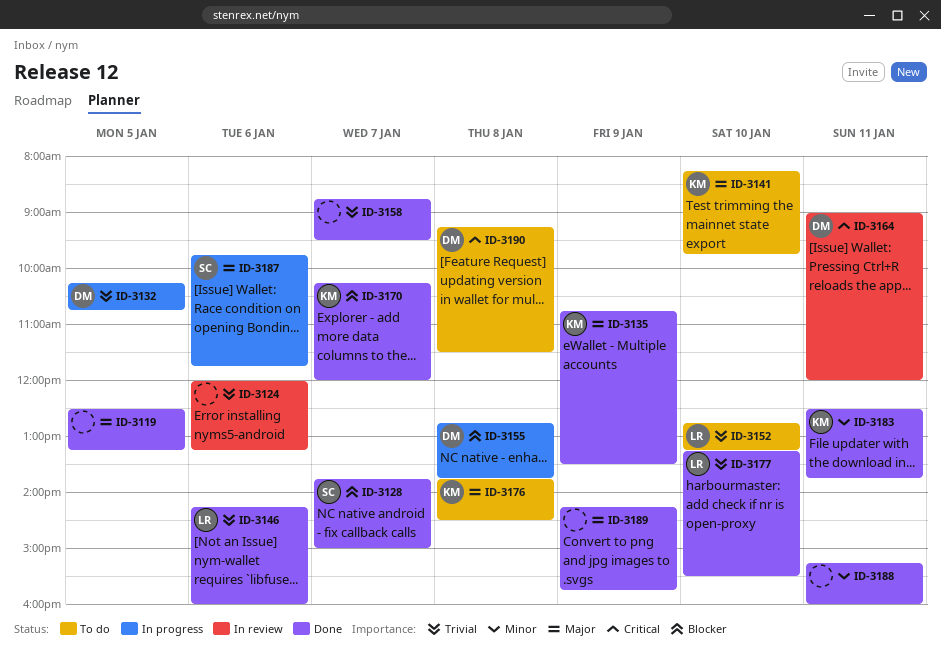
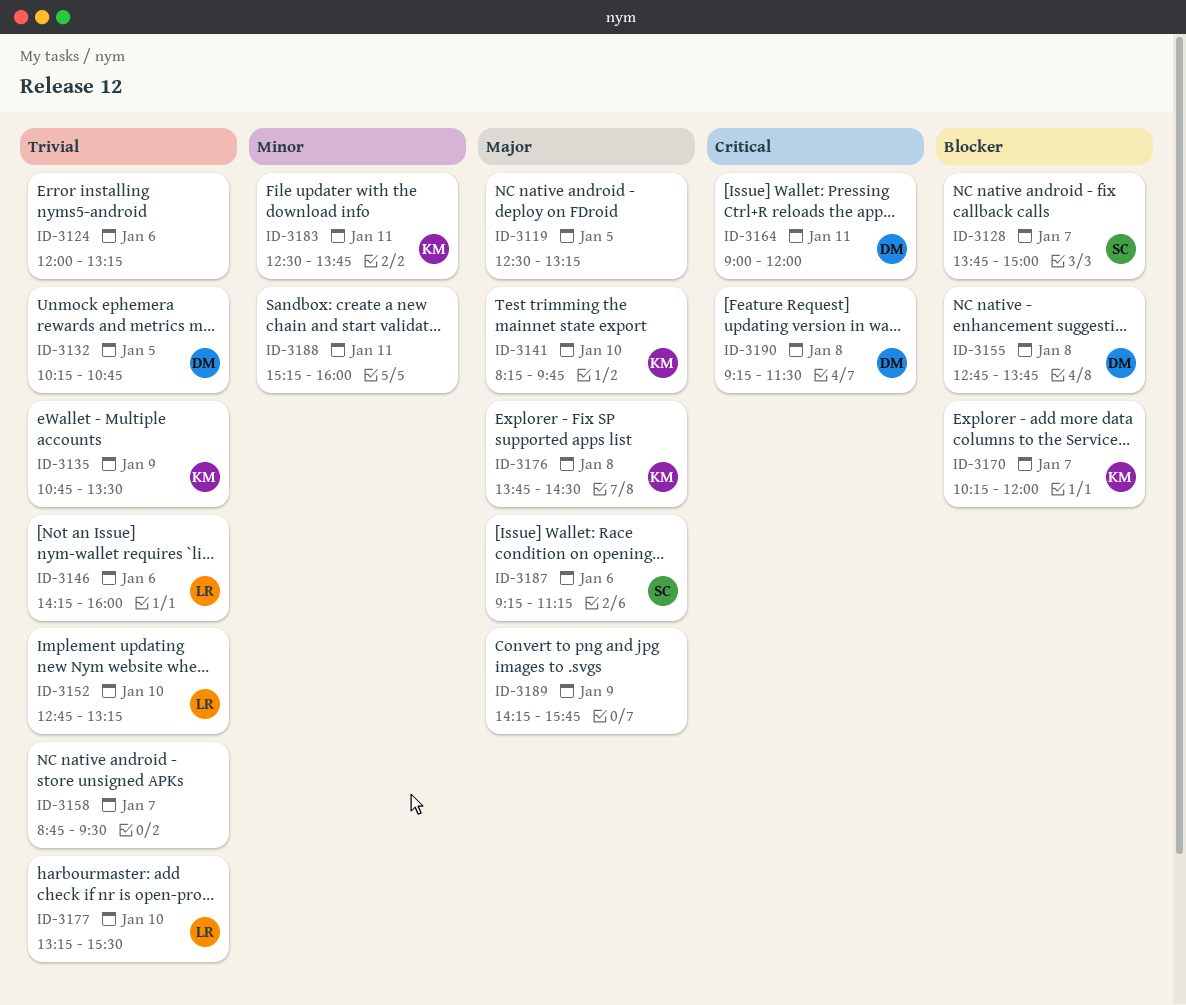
ID-3135, priority: Major -> Trivial
ID-3187, begins: 09:45 -> 09:15
ID-3187, ends: 11:45 -> 11:15

